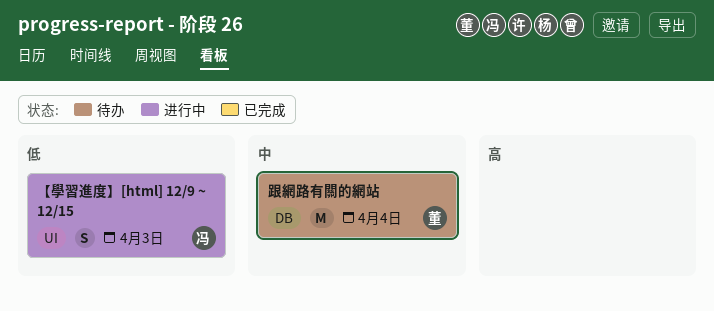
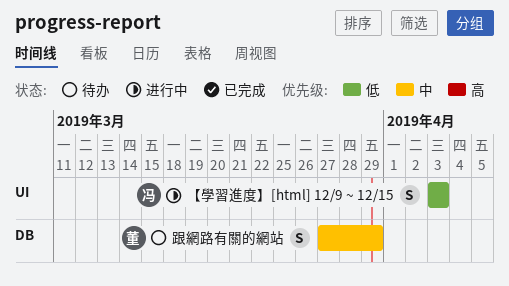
跟網路有關的網站, estimate: M -> S
跟網路有關的網站, due: Apr 4 -> Mar 29

